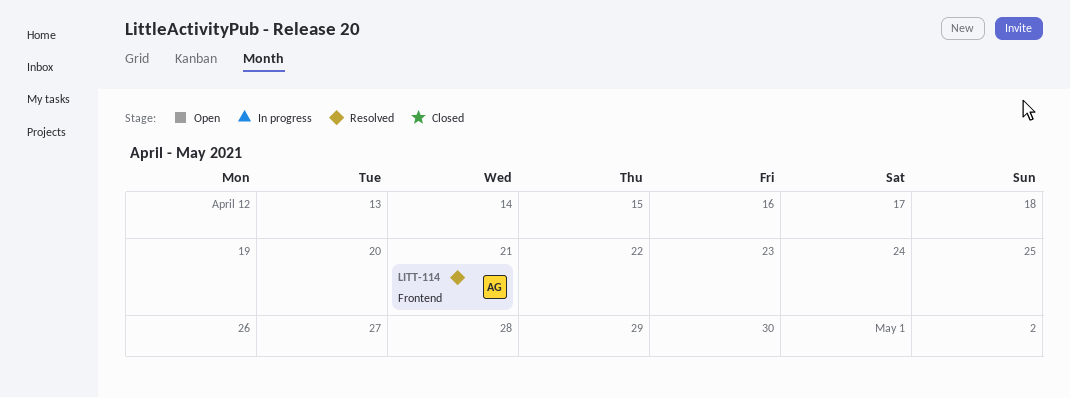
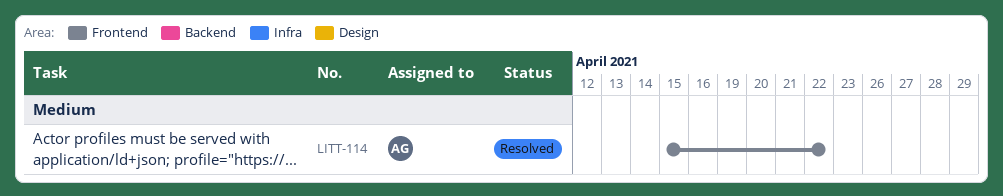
LITT-114, due: Apr 21 -> Apr 22

